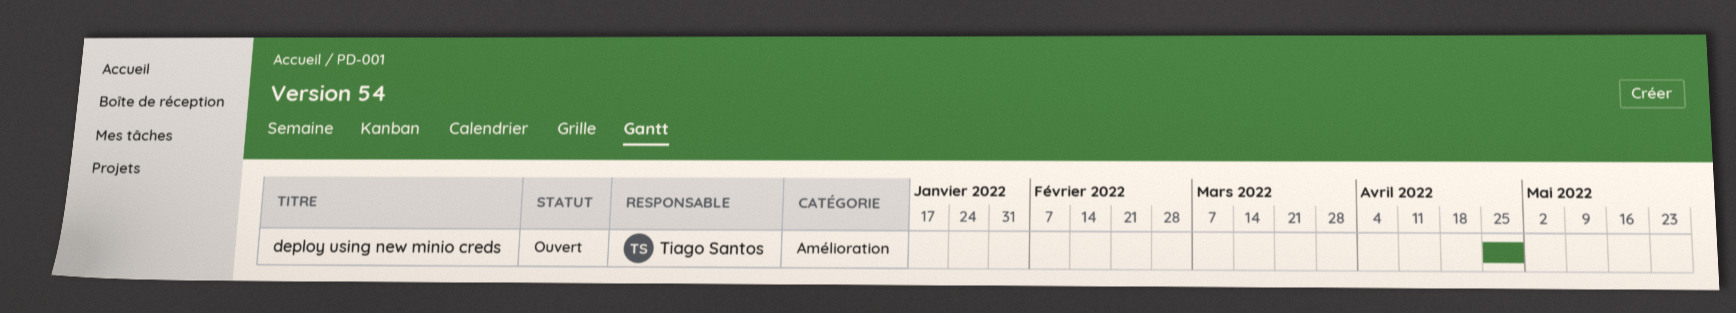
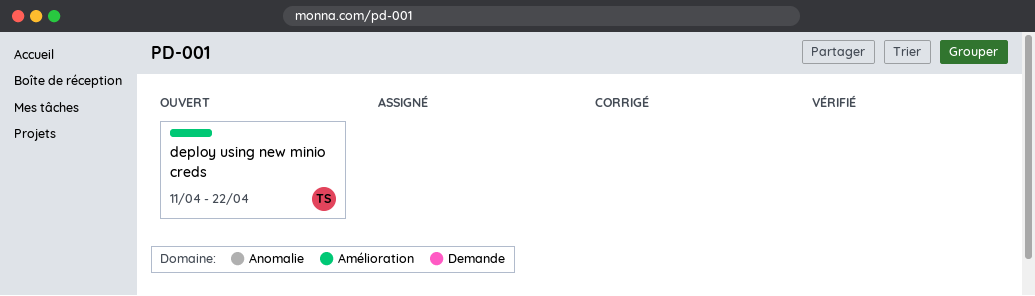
deploy using new minio creds, start: Apr 25 -> Apr 11
deploy using new minio creds, due: Apr 29 -> Apr 22

